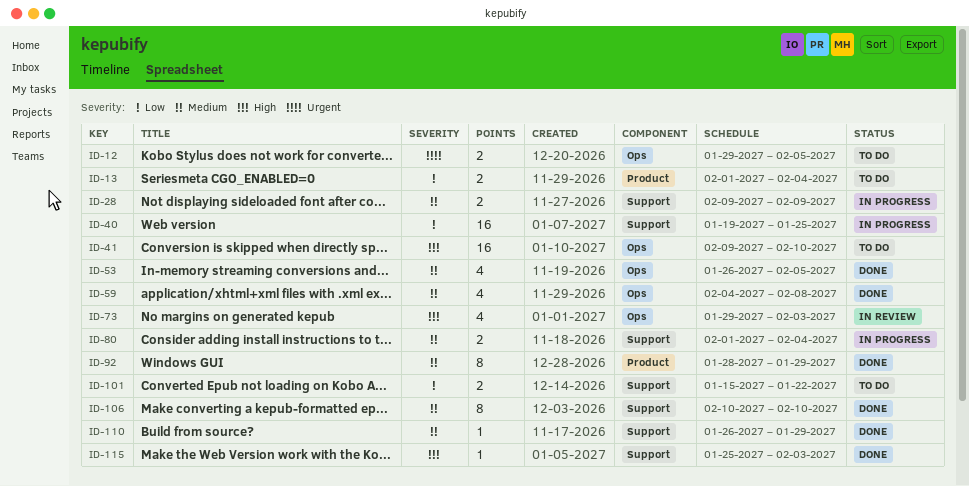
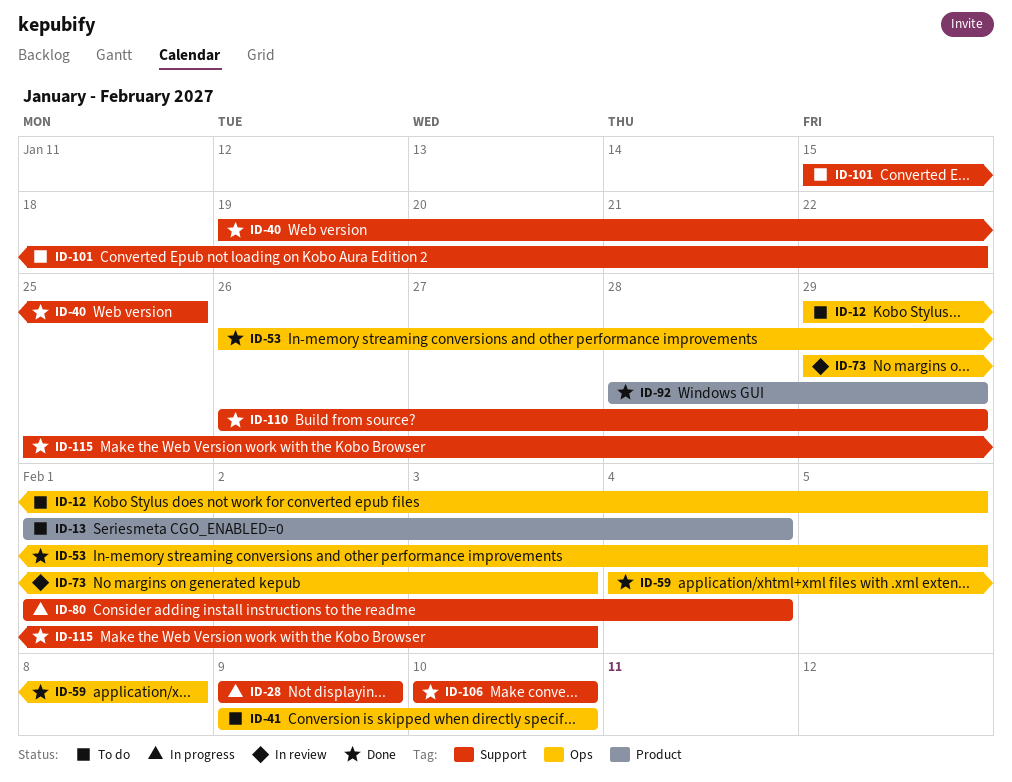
ID-40, status: In progress -> Done

